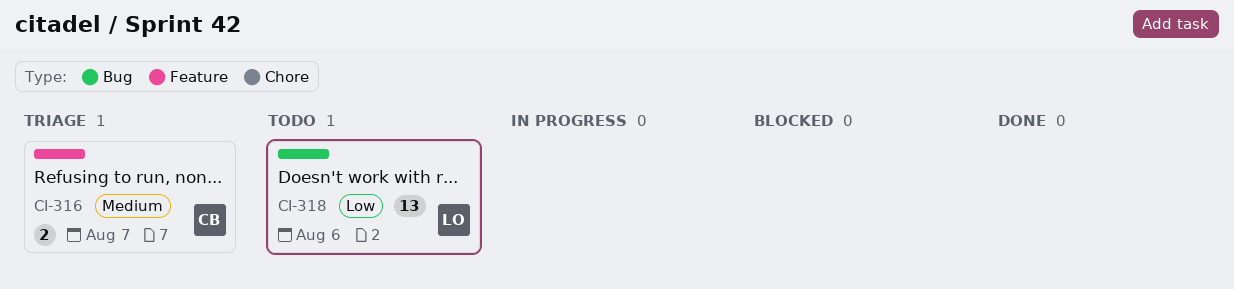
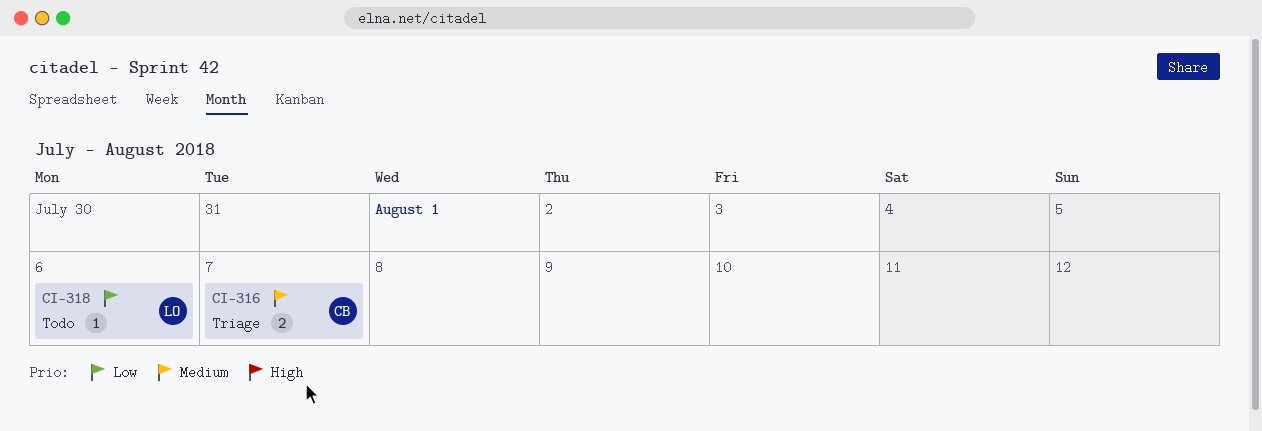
CI-318, estimate: 13 -> 1

